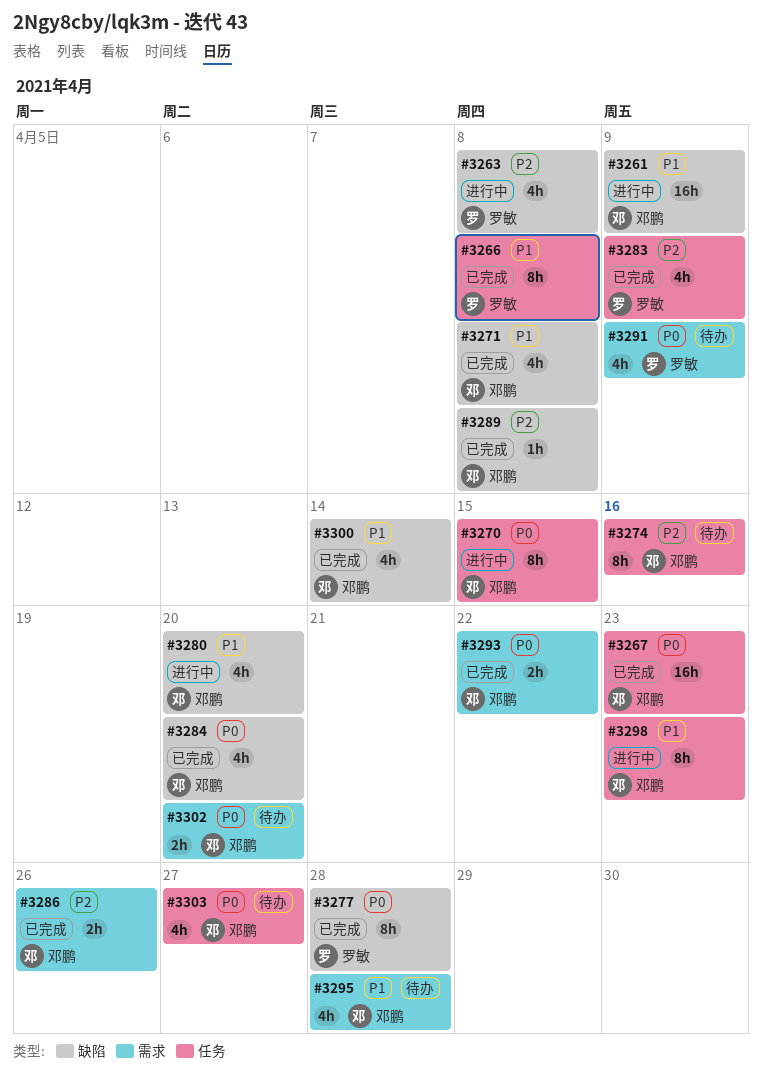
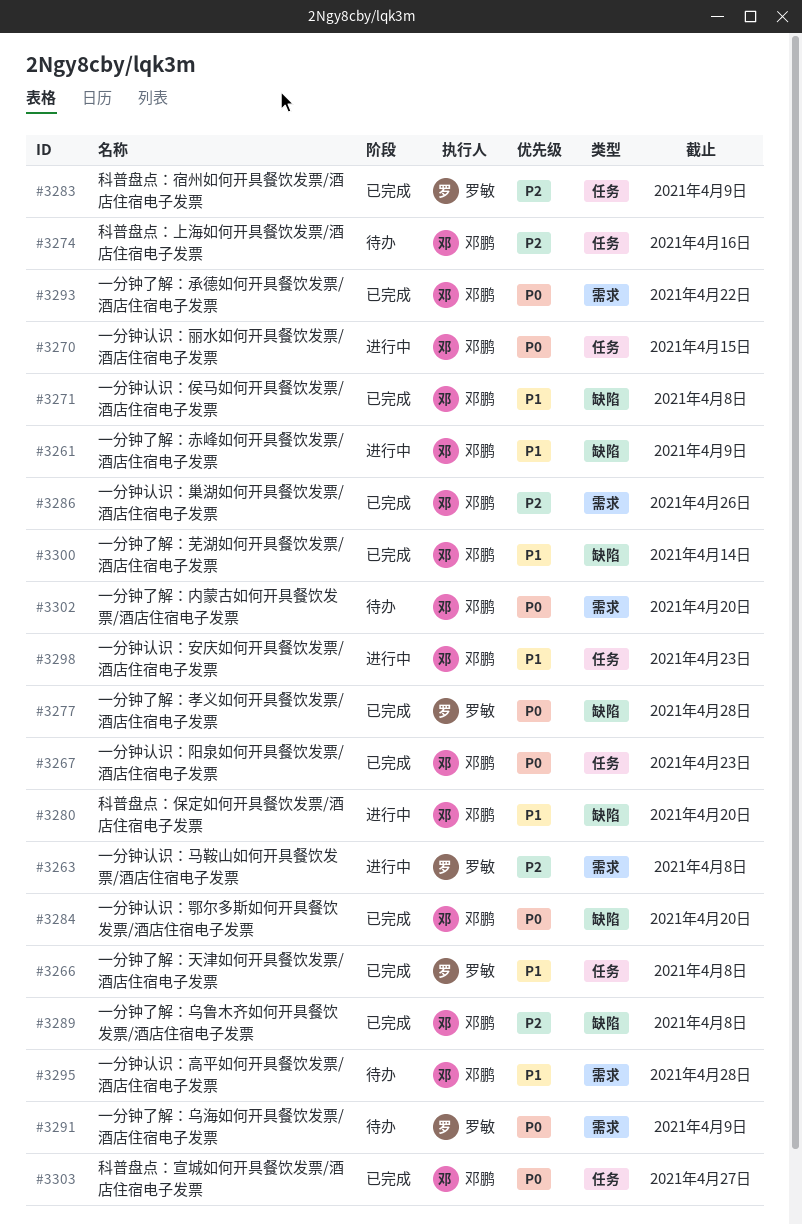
#3263, label: 缺陷 -> 需求
#3303, status: 待办 -> 已完成

